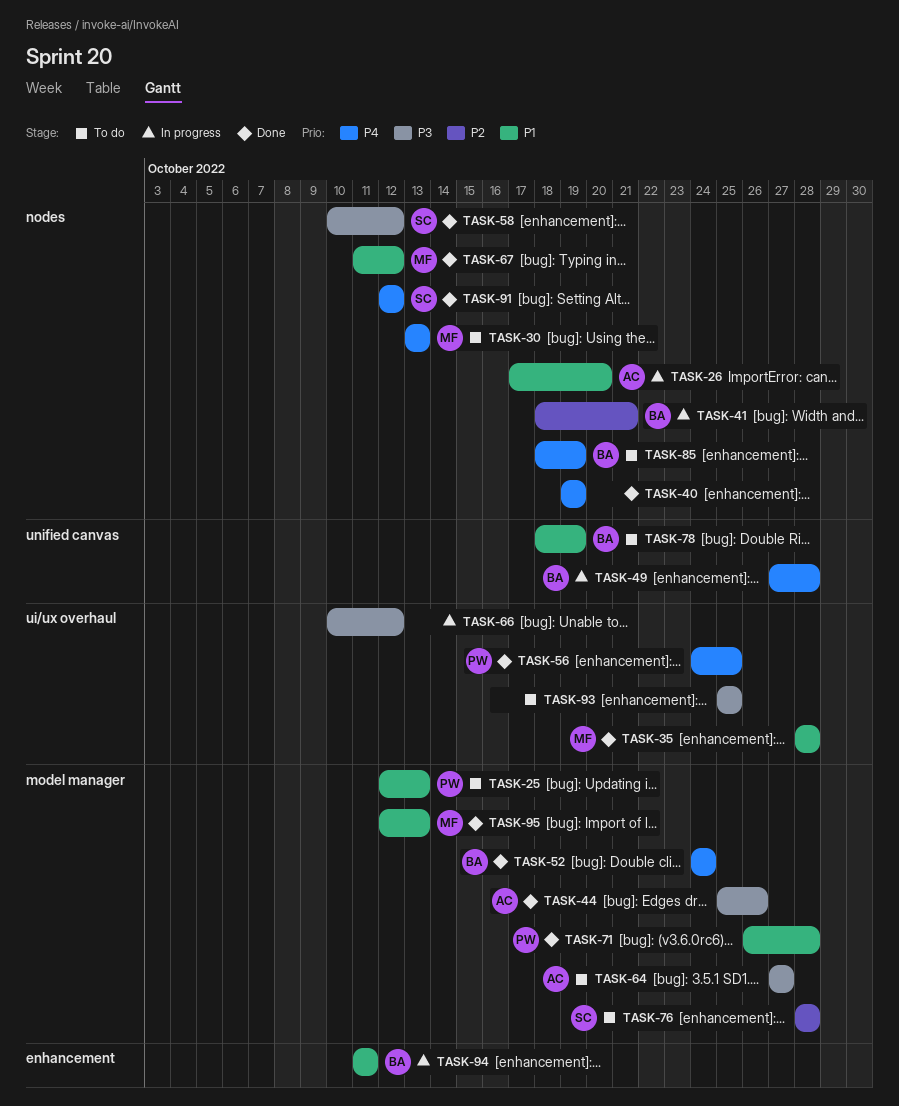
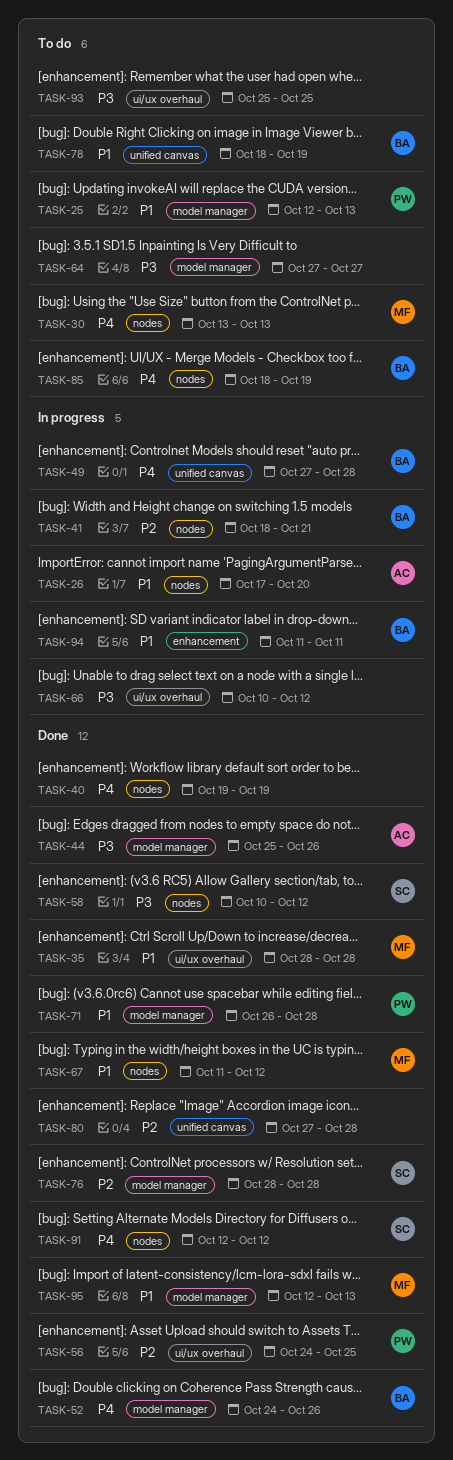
TASK-52, due: Oct 24 -> Oct 26
TASK-56, priority: P4 -> P2
TASK-64, owner: AC -> none
TASK-76, status: To do -> Done
TASK-80: none -> present

